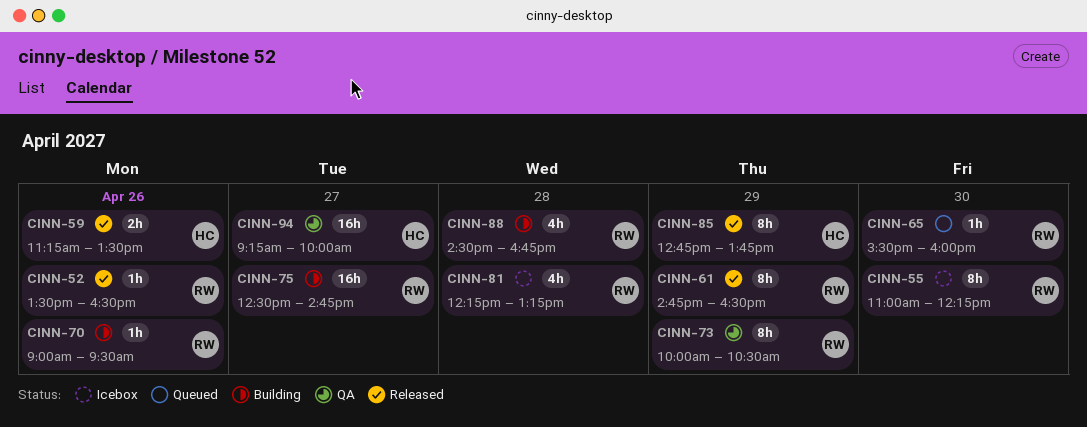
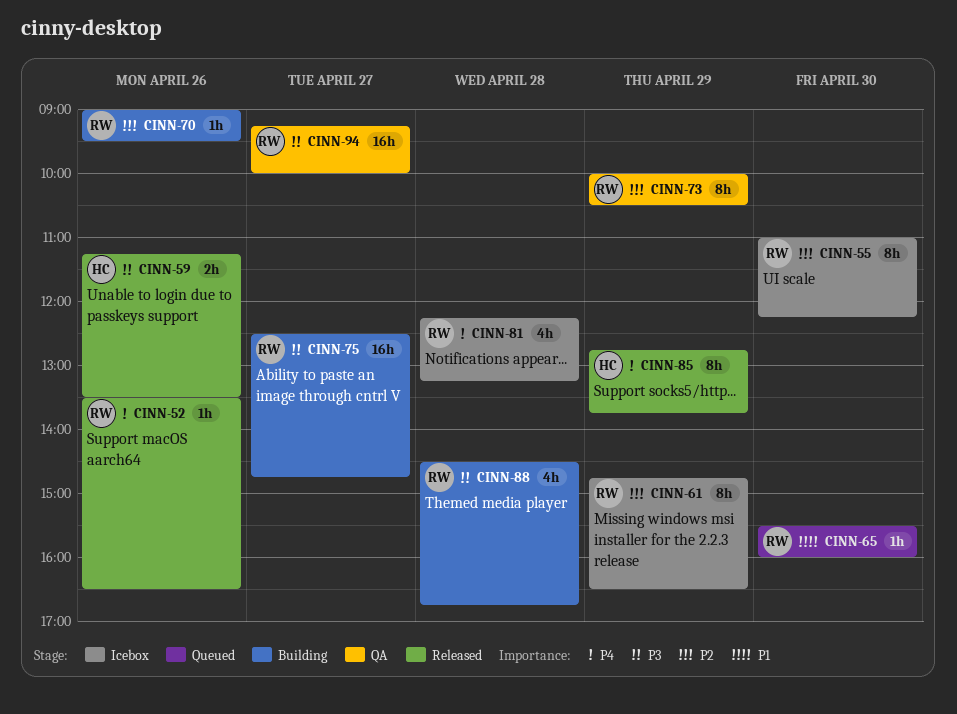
CINN-61, status: Released -> Icebox
CINN-94, owner: HC -> RW

